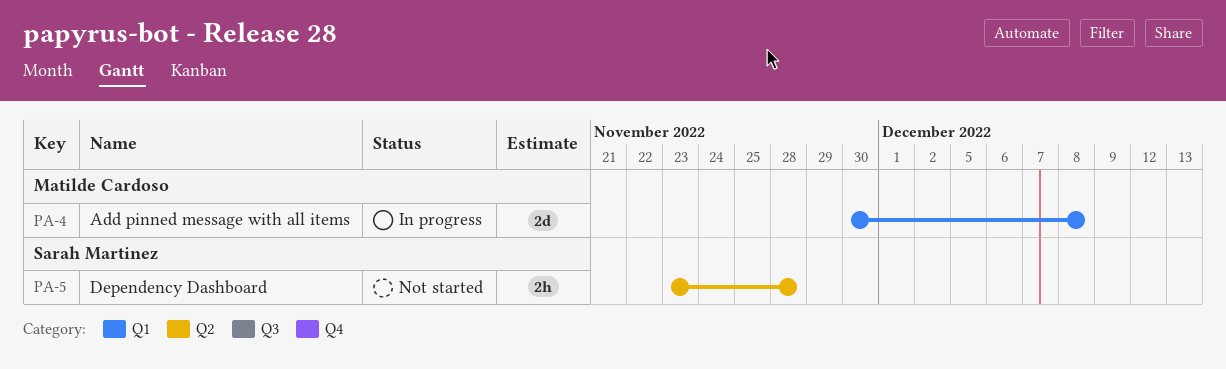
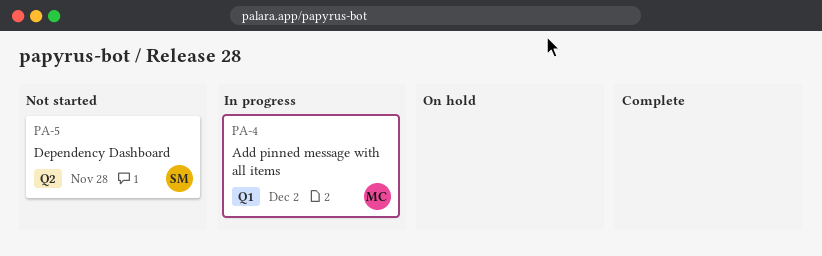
PA-4, due: Dec 8 -> Dec 2

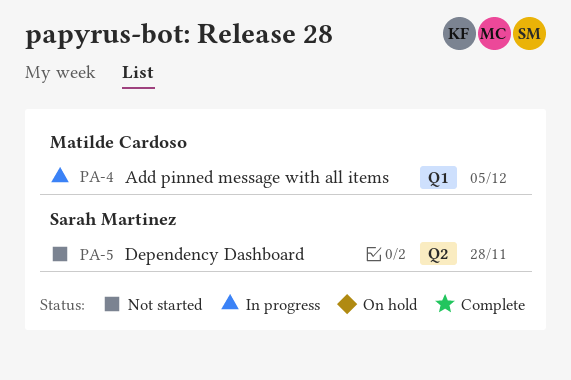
PA-4, due: Dec 2 -> Dec 5

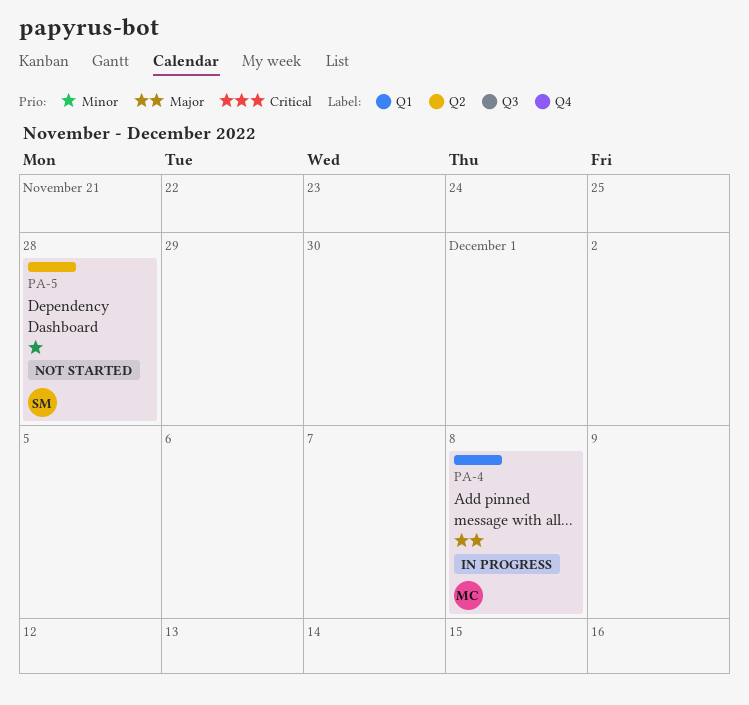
PA-4, due: Dec 5 -> Dec 8

